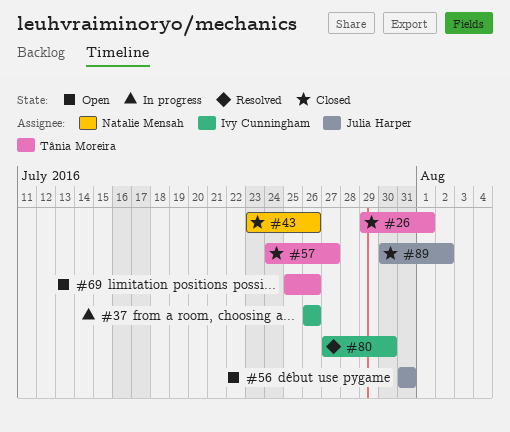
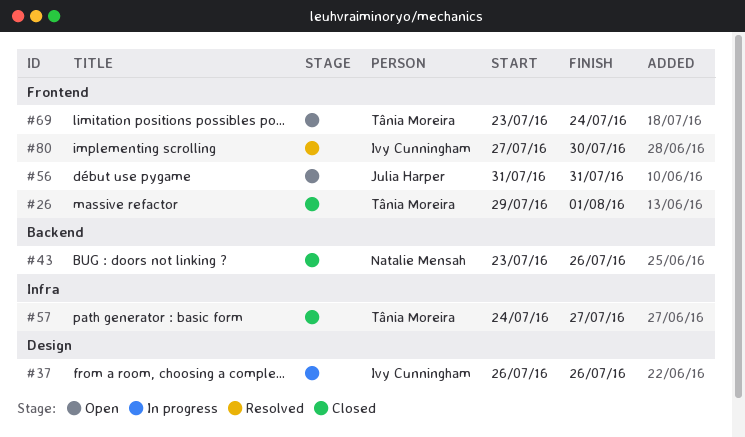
#69, start: Jul 25 -> Jul 23
#69, due: Jul 26 -> Jul 24
#89: present -> none

